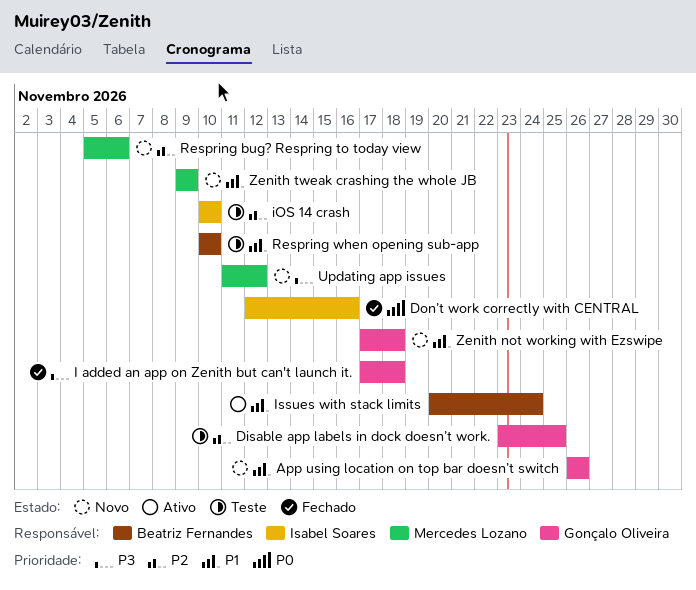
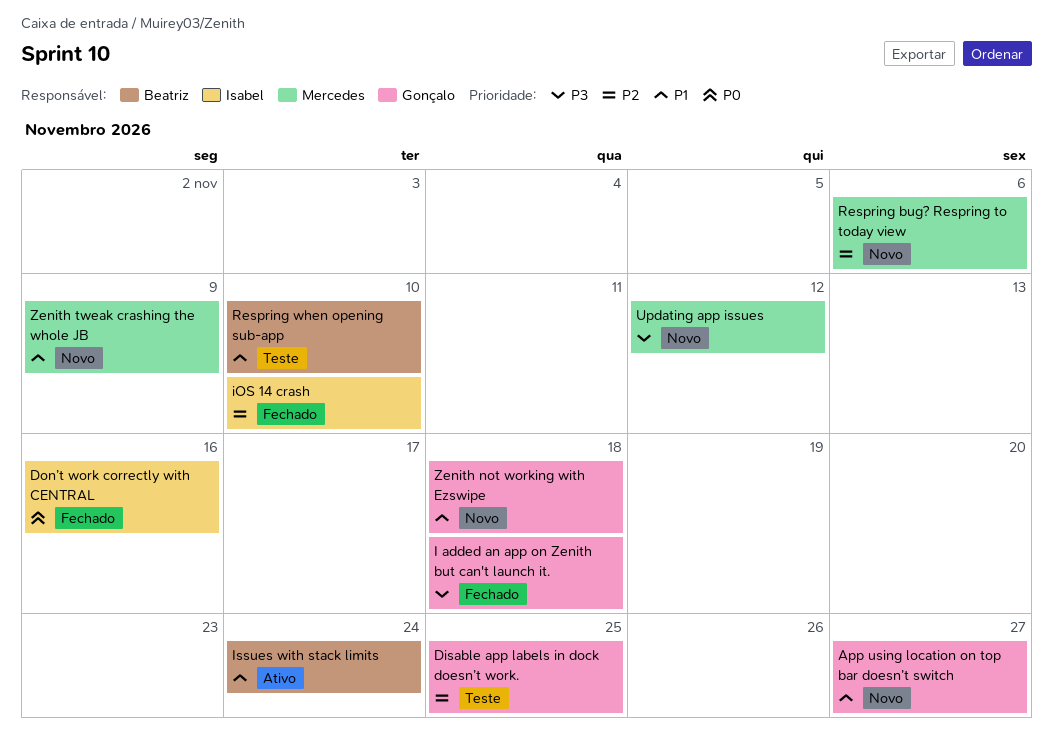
App using location on top bar doesn’t switch, due: Nov 26 -> Nov 27
iOS 14 crash, status: Teste -> Fechado

